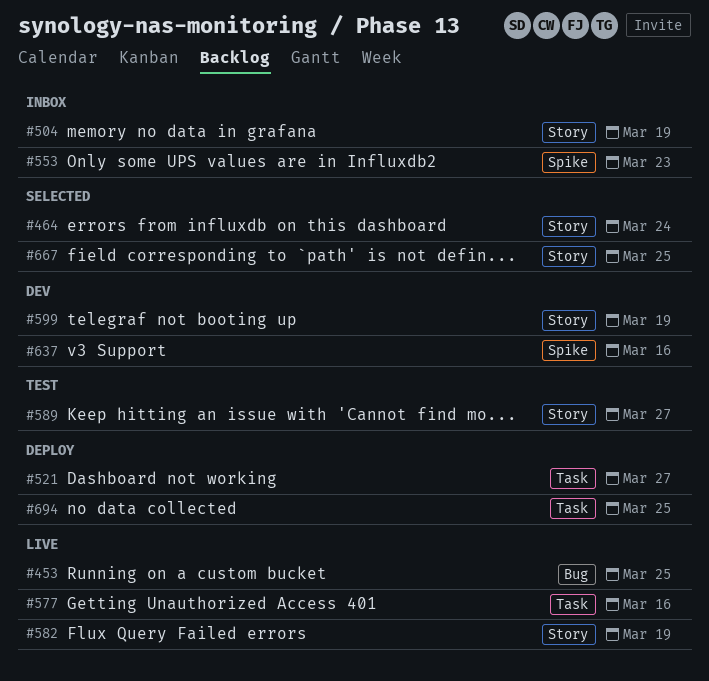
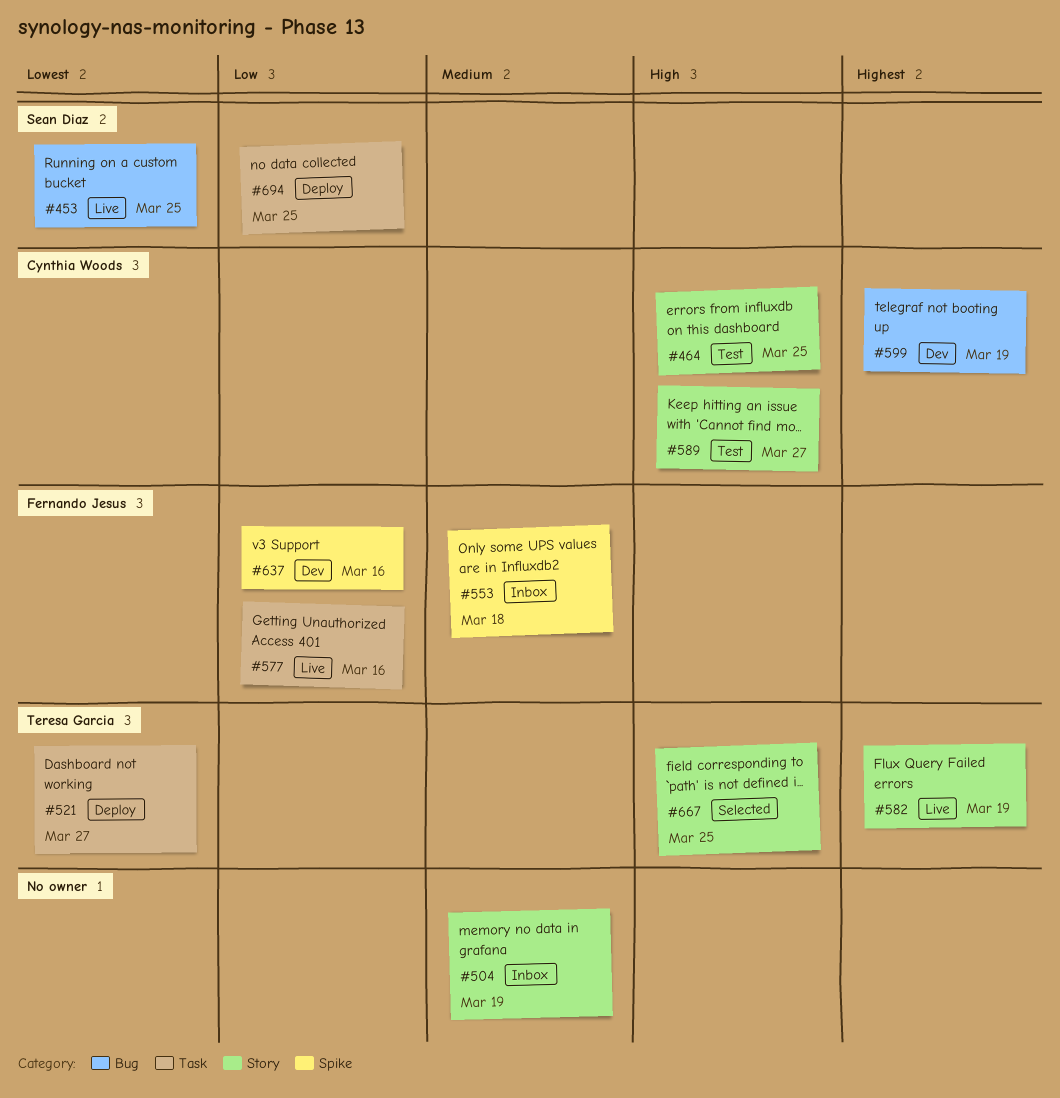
#464, status: Selected -> Test
#464, due: Mar 24 -> Mar 25
#553, due: Mar 23 -> Mar 18
#599, label: Story -> Bug

